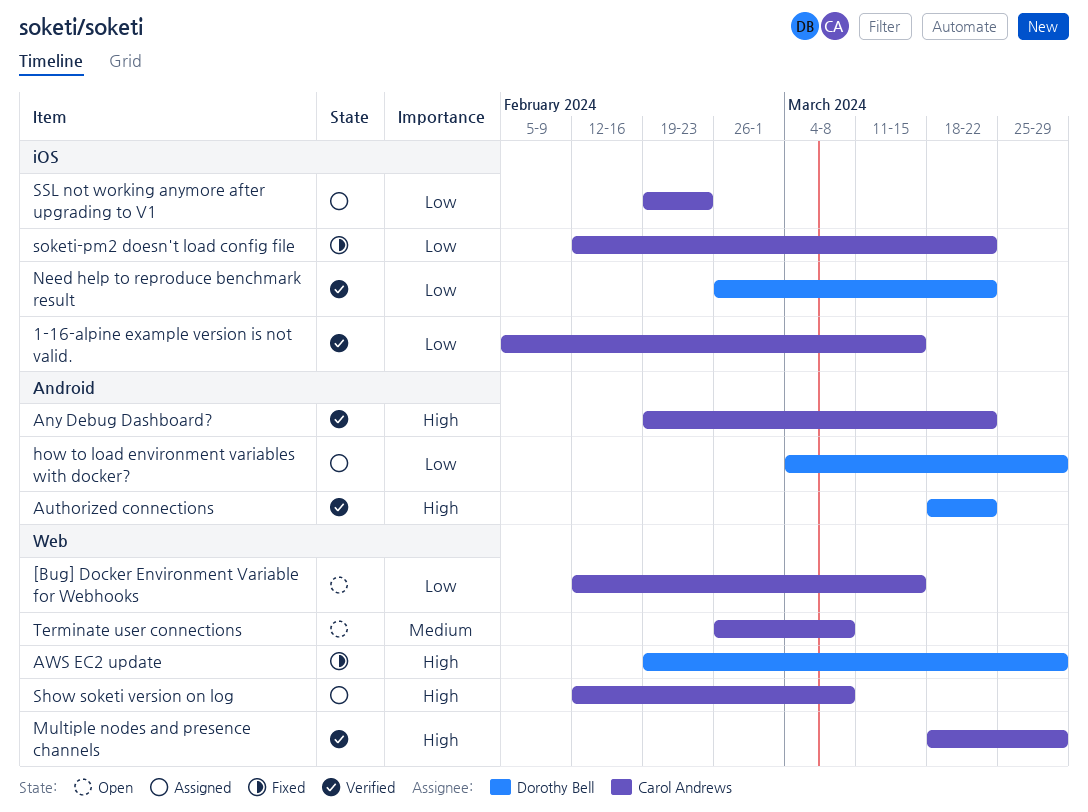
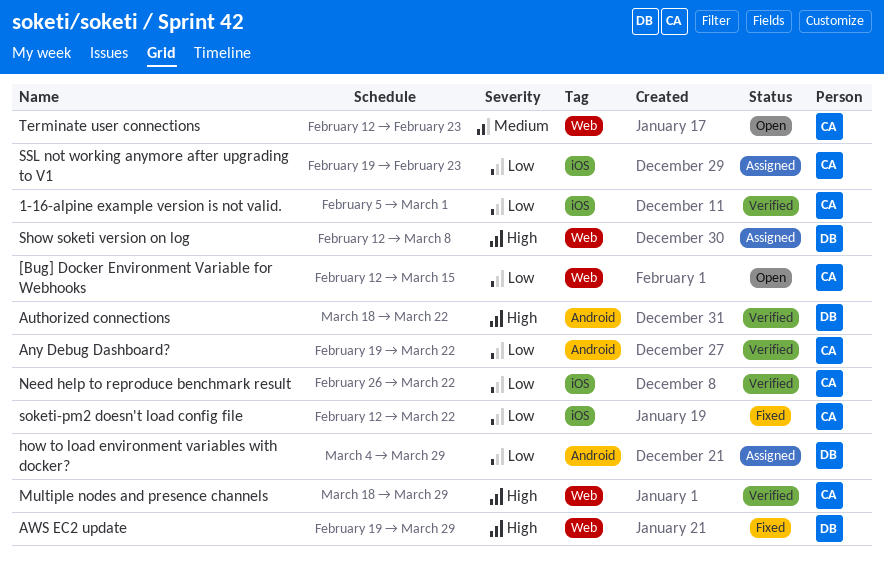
1-16-alpine example version is not valid., due: Mar 15 -> Mar 1
Any Debug Dashboard?, priority: High -> Low
Need help to reproduce benchmark result, owner: Dorothy Bell -> Carol Andrews
Show soketi version on log, owner: Carol Andrews -> Dorothy Bell
Terminate user connections, start: Feb 26 -> Feb 12
Terminate user connections, due: Mar 8 -> Feb 23

